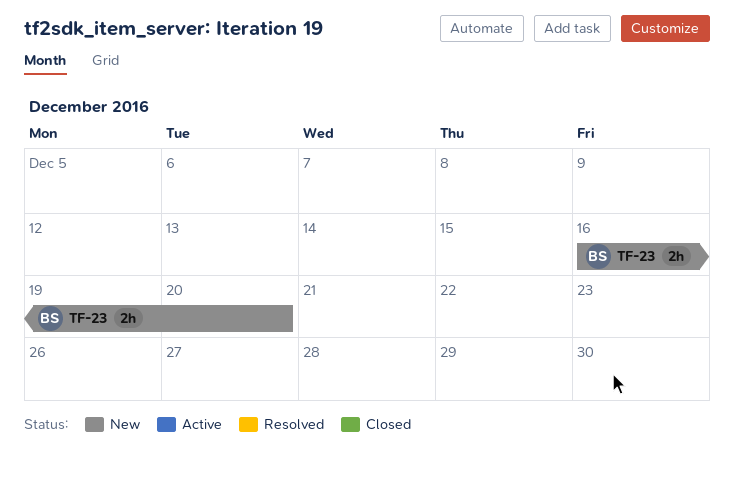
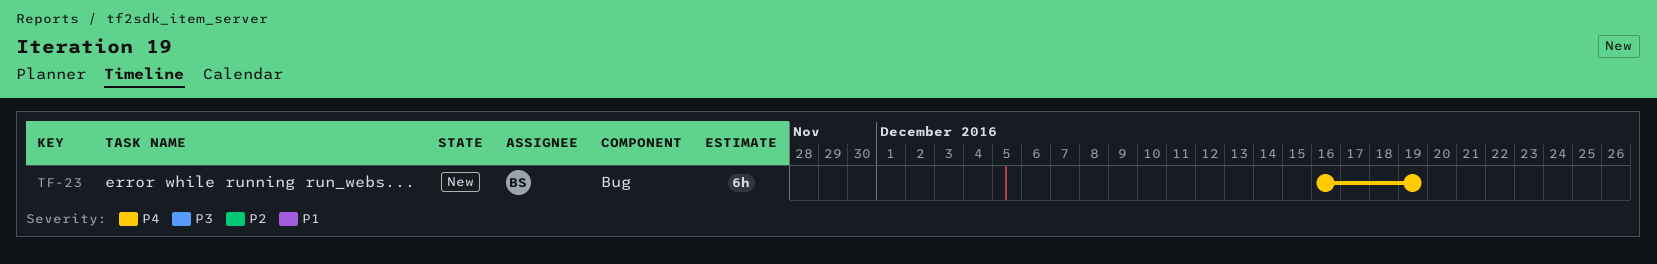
TF-23, estimate: 2h -> 6h
TF-23, due: Dec 20 -> Dec 19

